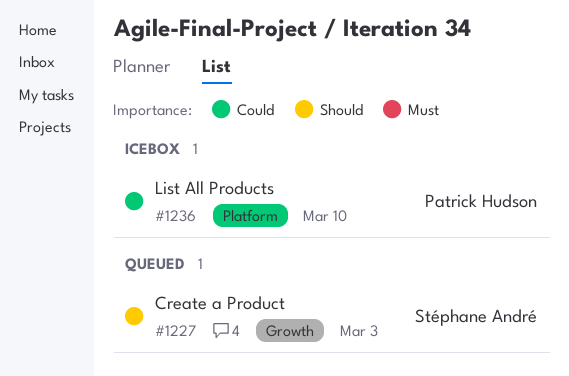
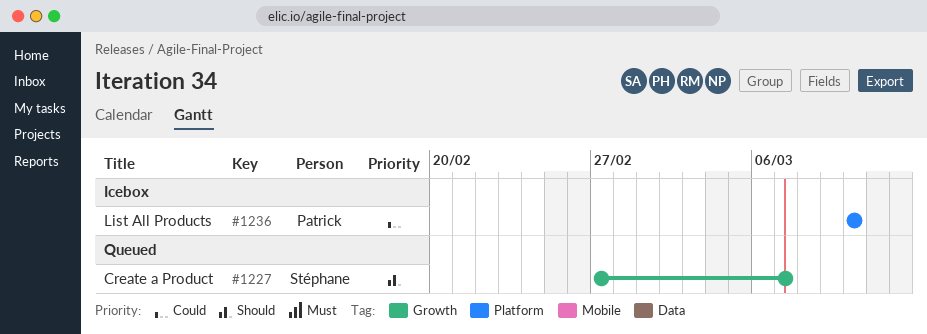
#1227, due: Mar 3 -> Mar 7

